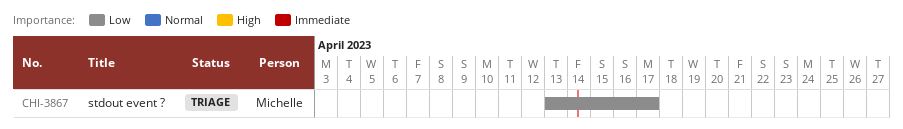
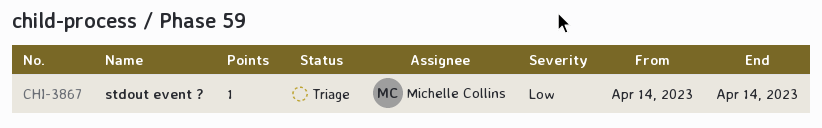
CHI-3867, start: Apr 13 -> Apr 14
CHI-3867, due: Apr 17 -> Apr 14

